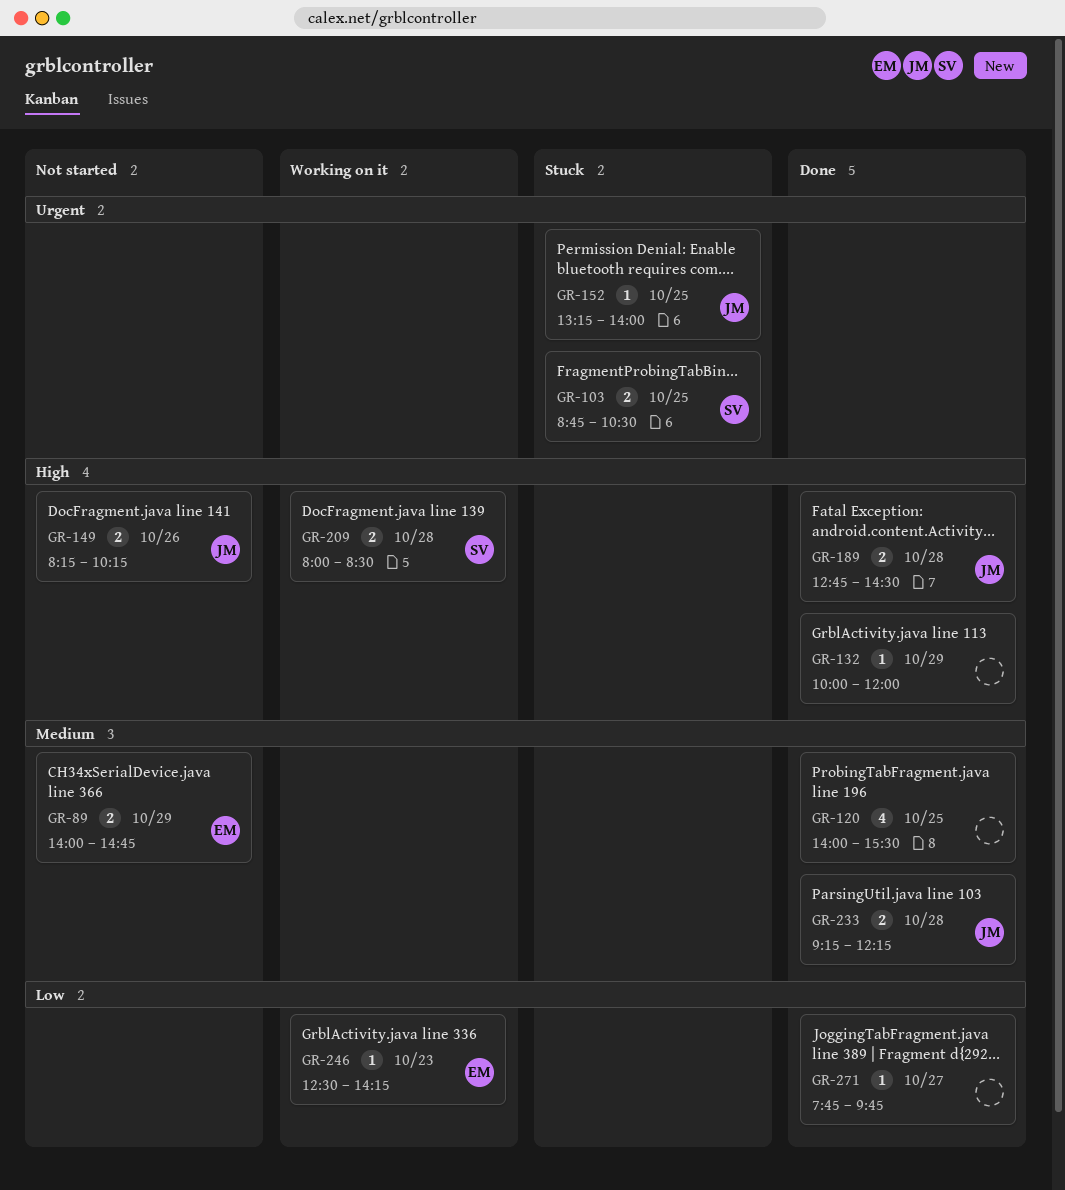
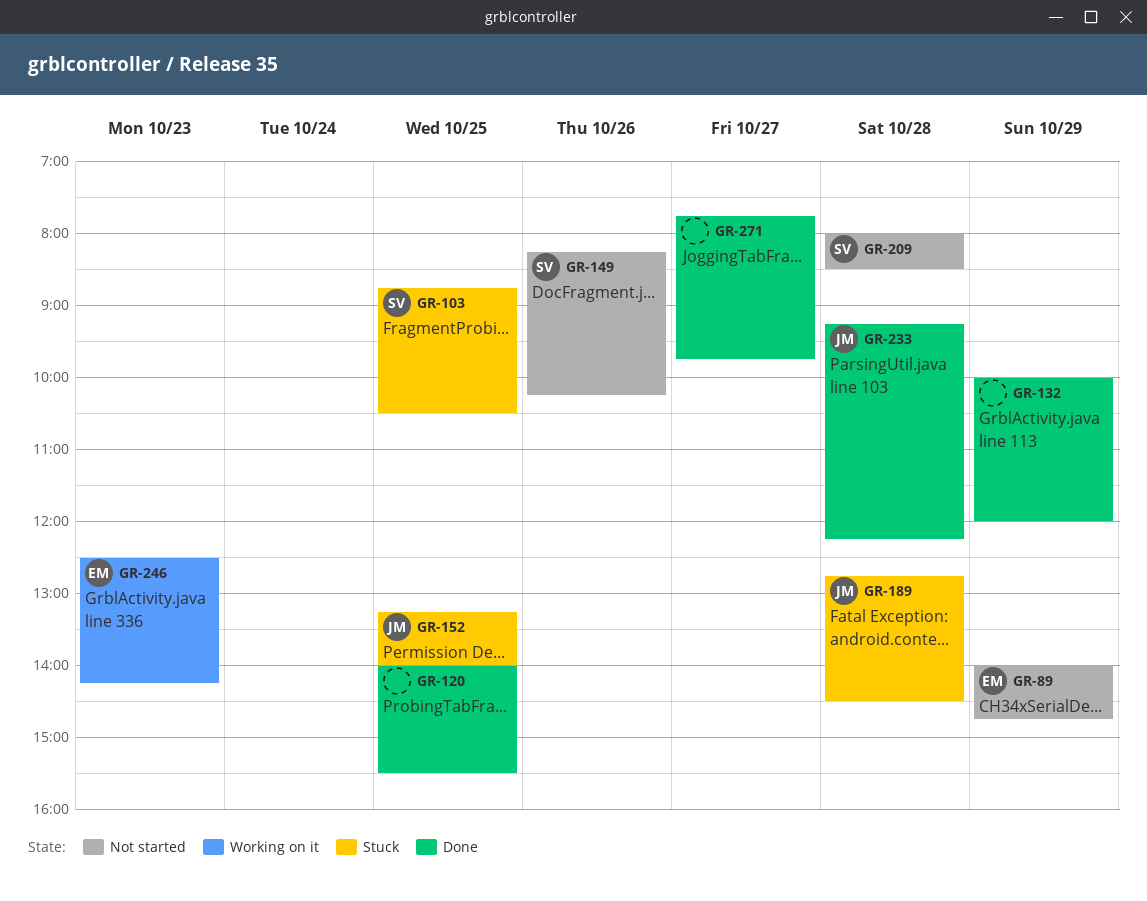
GR-149, owner: JM -> SV
GR-189, status: Done -> Stuck
GR-209, status: Working on it -> Not started

